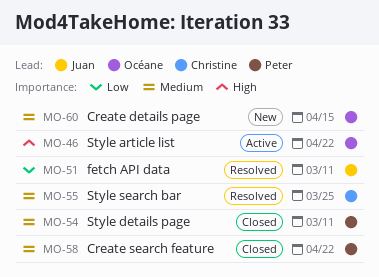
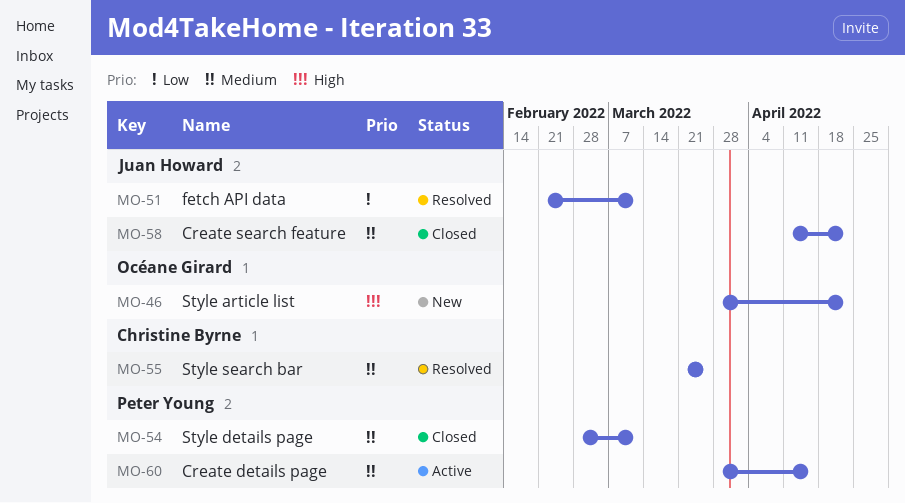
MO-46, status: Active -> New
MO-58, owner: Peter Young -> Juan Howard
MO-60, status: New -> Active
MO-60, owner: Océane Girard -> Peter Young

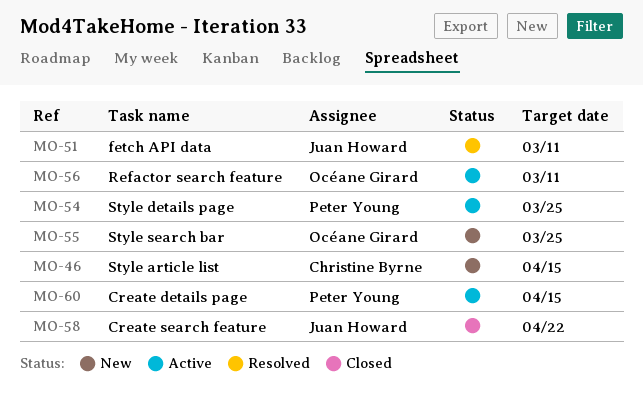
MO-46, owner: Océane Girard -> Christine Byrne
MO-46, due: Apr 22 -> Apr 15
MO-54, status: Closed -> Active
MO-54, due: Mar 11 -> Mar 25
MO-55, status: Resolved -> New
MO-55, owner: Christine Byrne -> Océane Girard
MO-56: none -> present

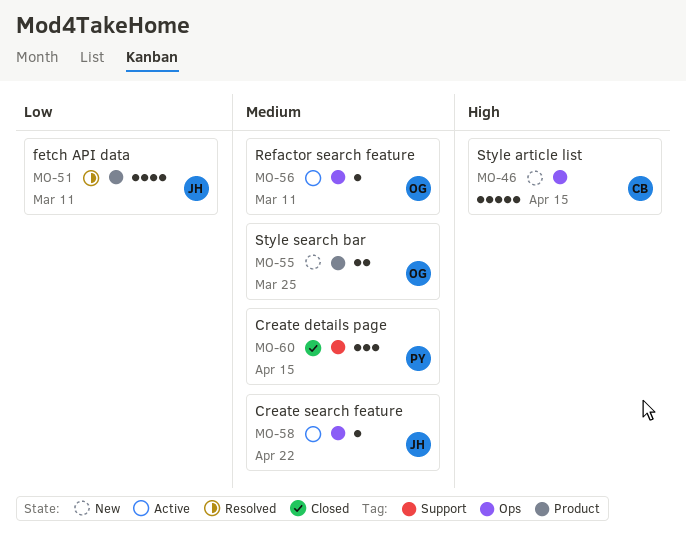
MO-54: present -> none
MO-58, status: Closed -> Active
MO-60, status: Active -> Closed

